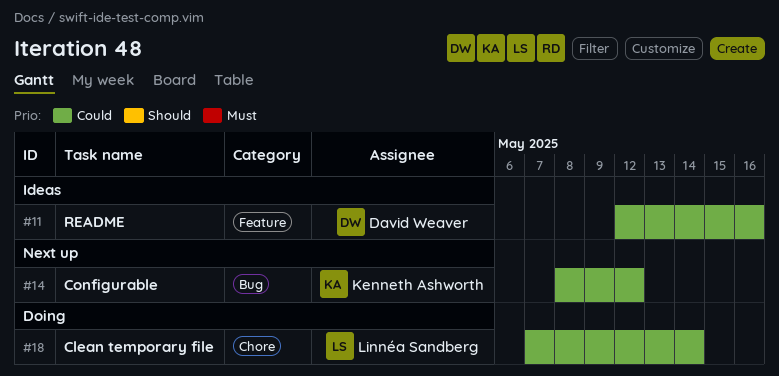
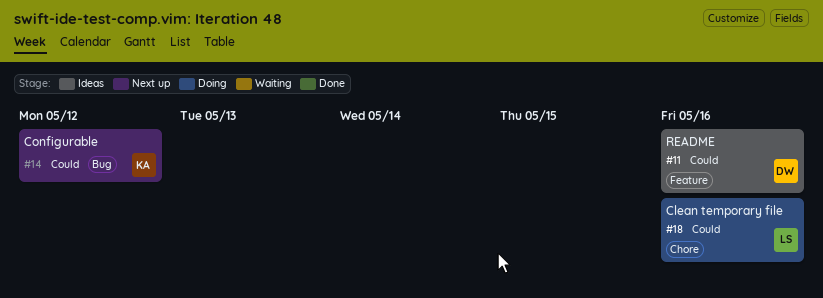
#18, due: May 14 -> May 16

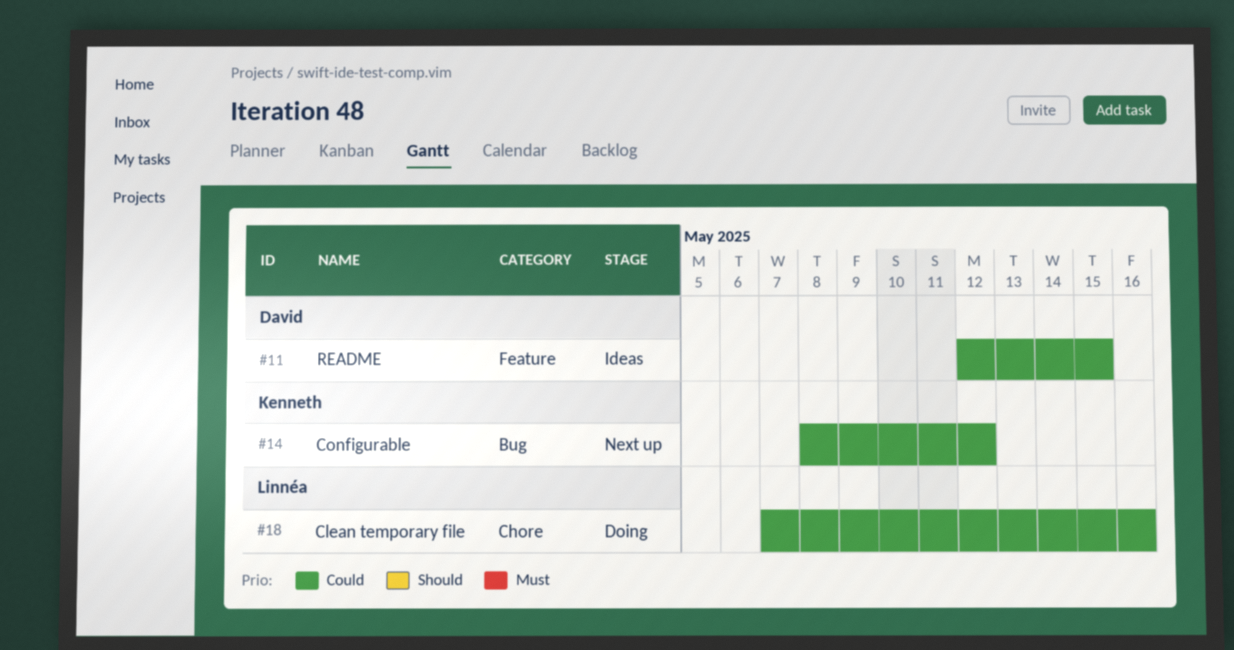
#11, due: May 16 -> May 15

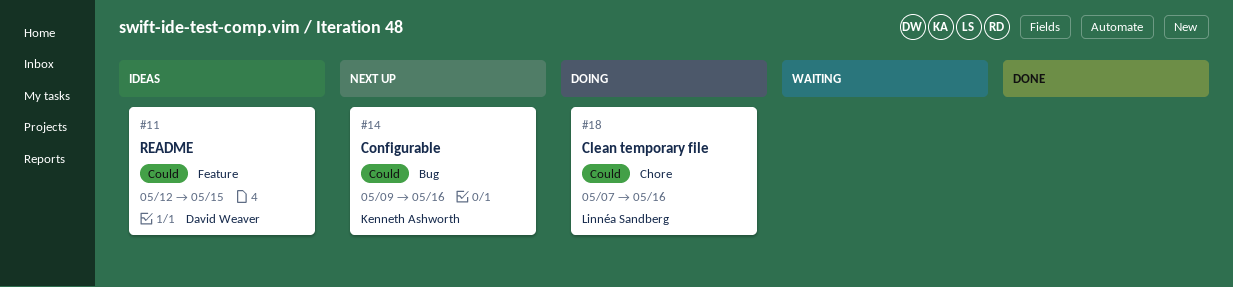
#14, start: May 8 -> May 9
#14, due: May 12 -> May 16

